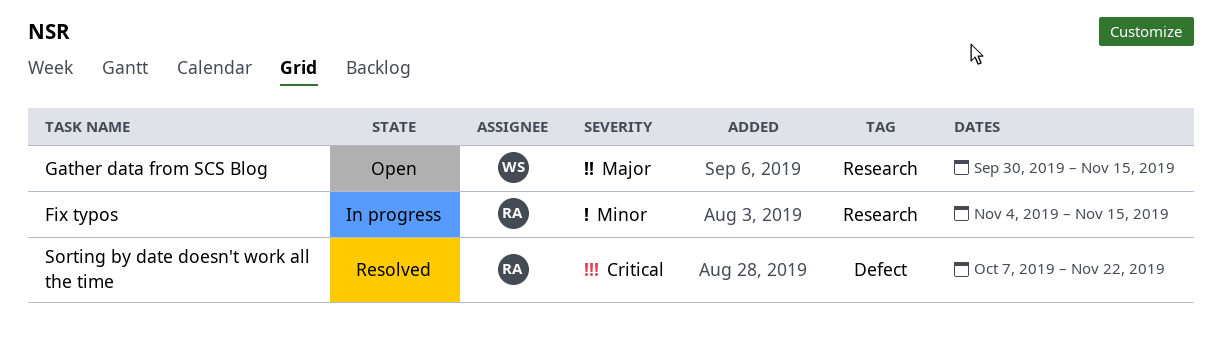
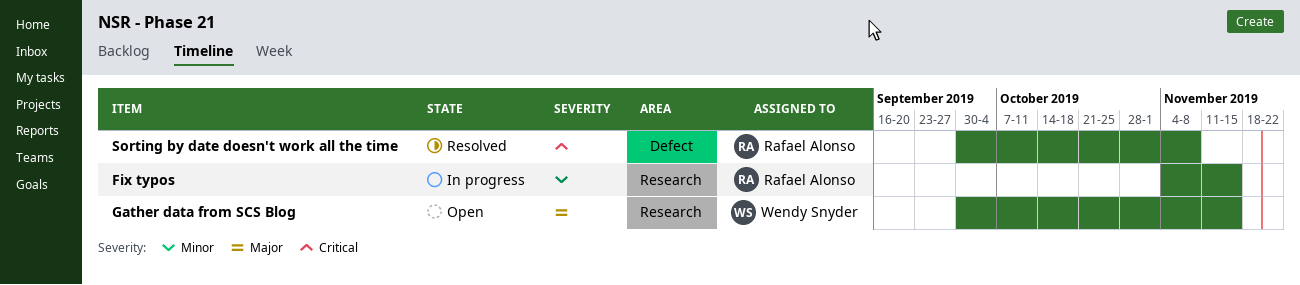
Sorting by date doesn't work all the time, start: Oct 7 -> Sep 30
Sorting by date doesn't work all the time, due: Nov 22 -> Nov 8

